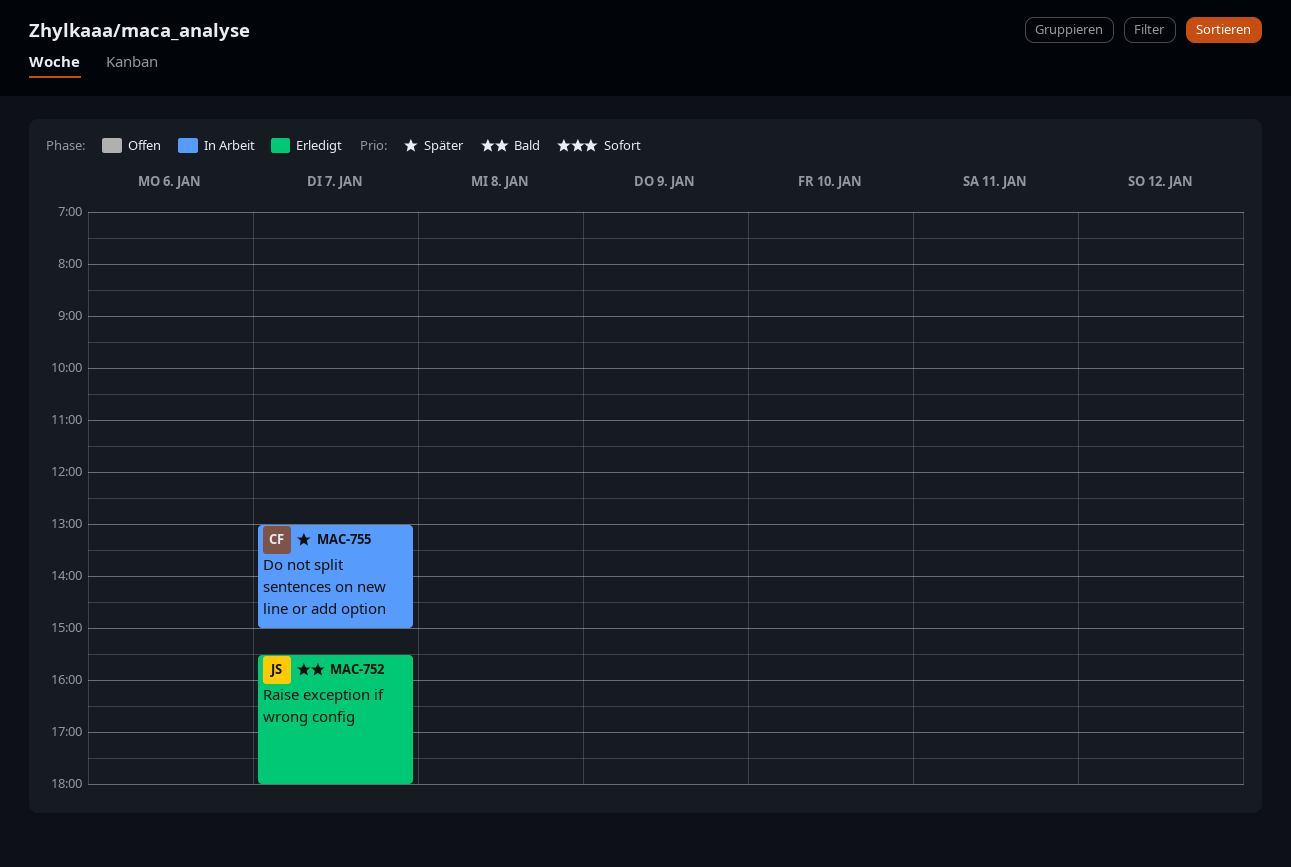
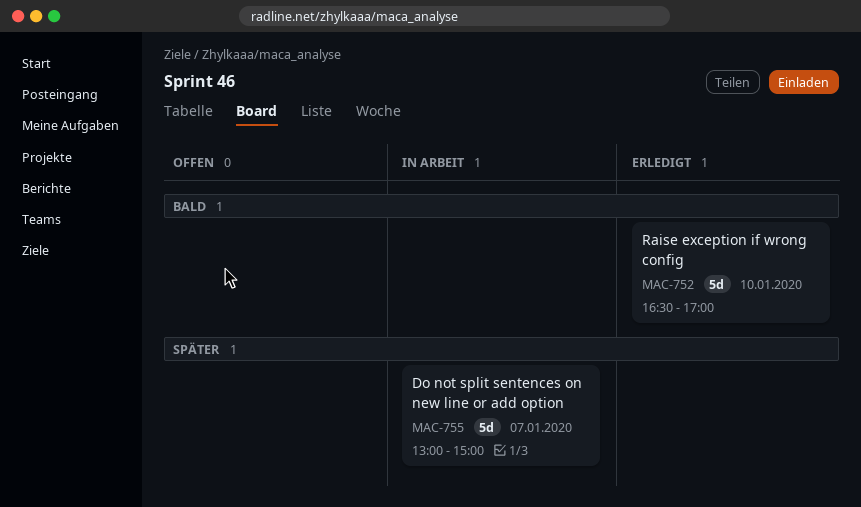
MAC-752, day: Jan 7 -> Jan 10
MAC-752, begins: 15:30 -> 16:30
MAC-752, ends: 18:00 -> 17:00

